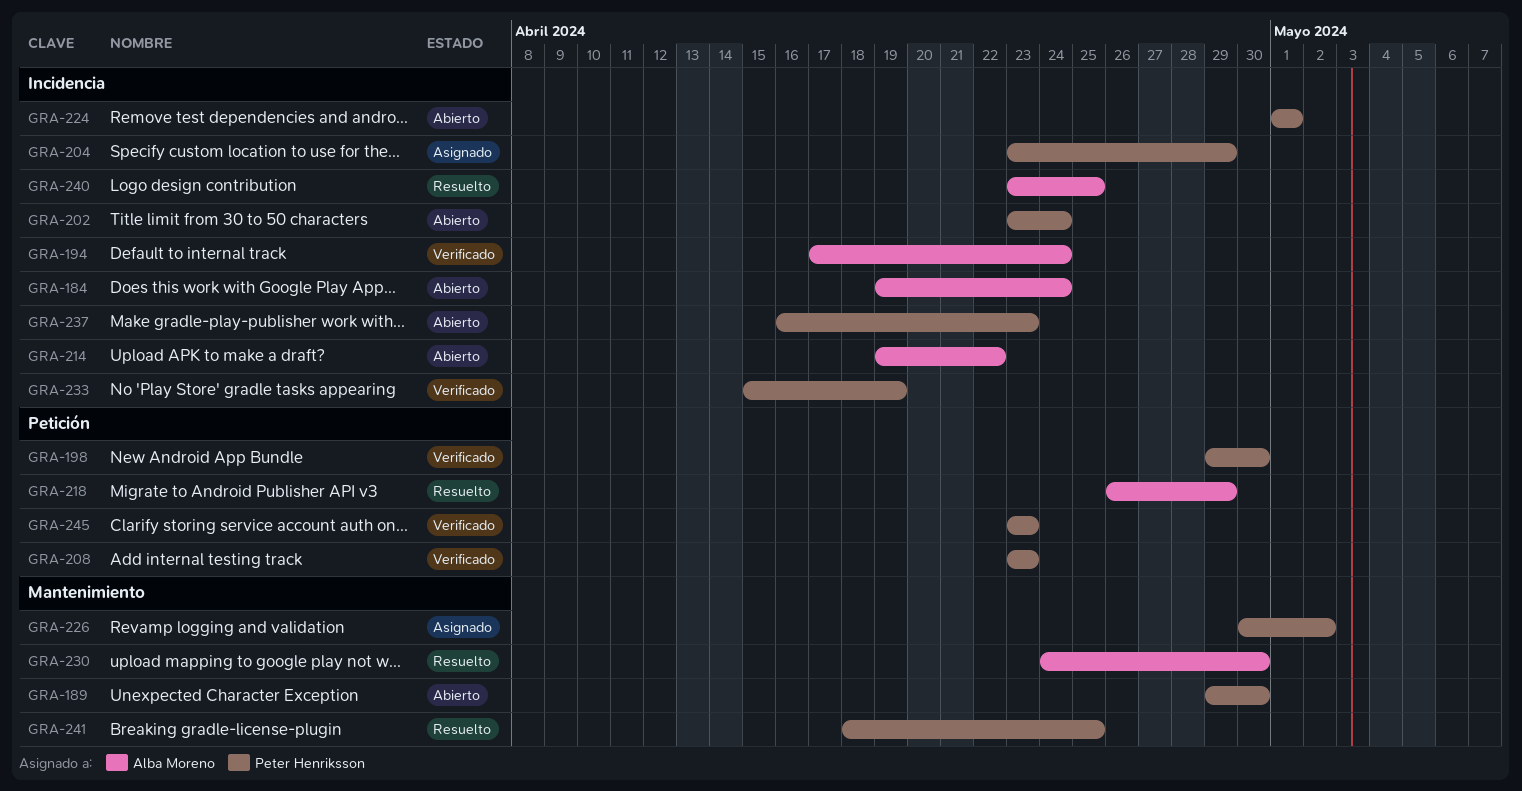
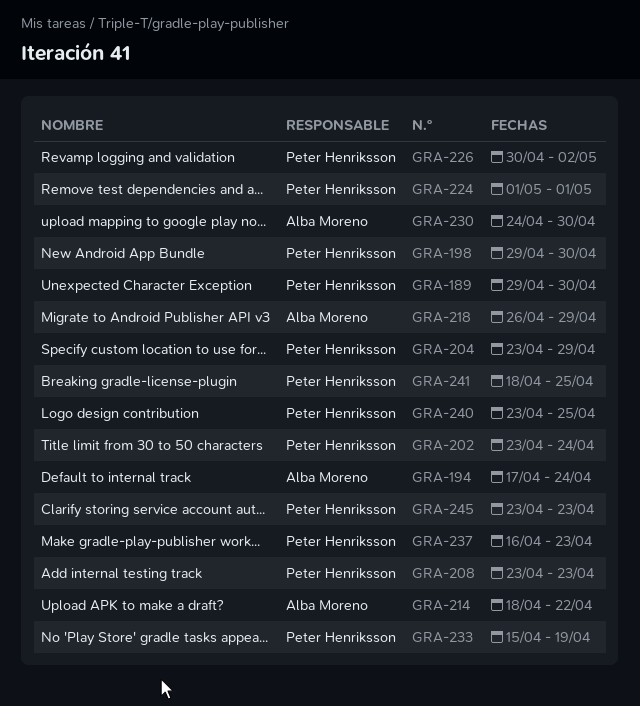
GRA-184: present -> none
GRA-214, start: Apr 19 -> Apr 18
GRA-240, owner: Alba Moreno -> Peter Henriksson

